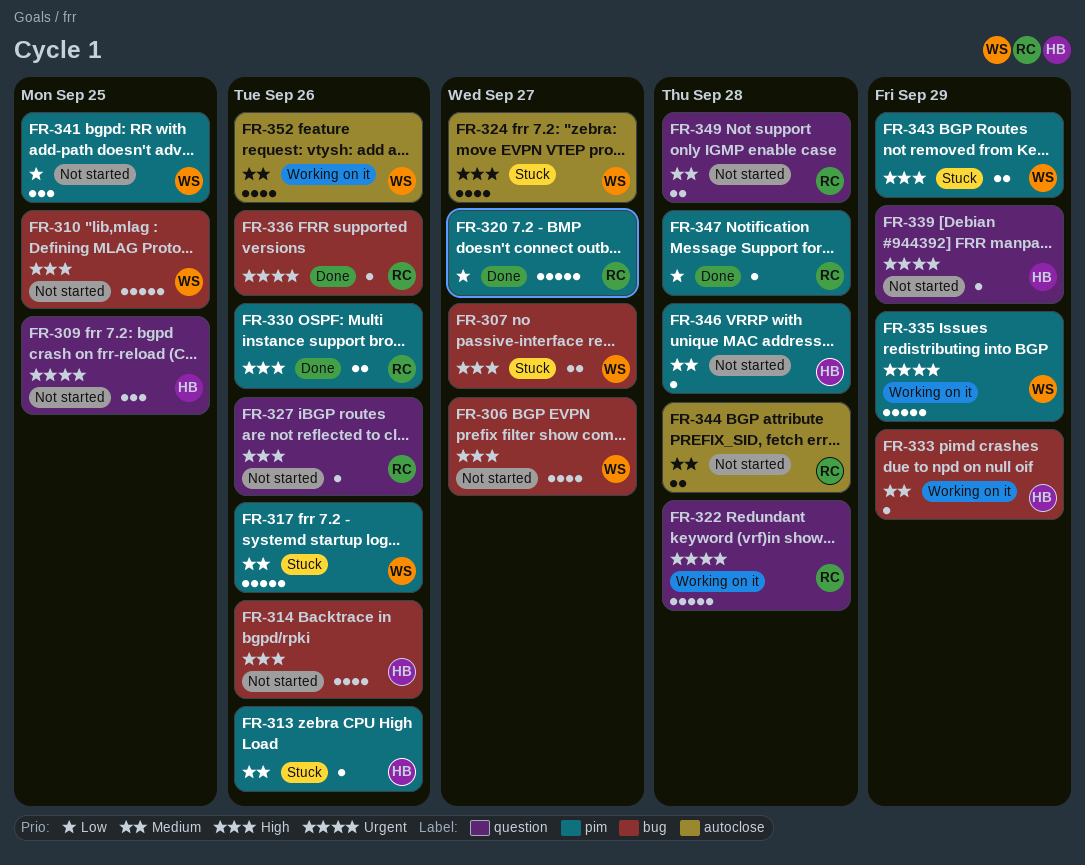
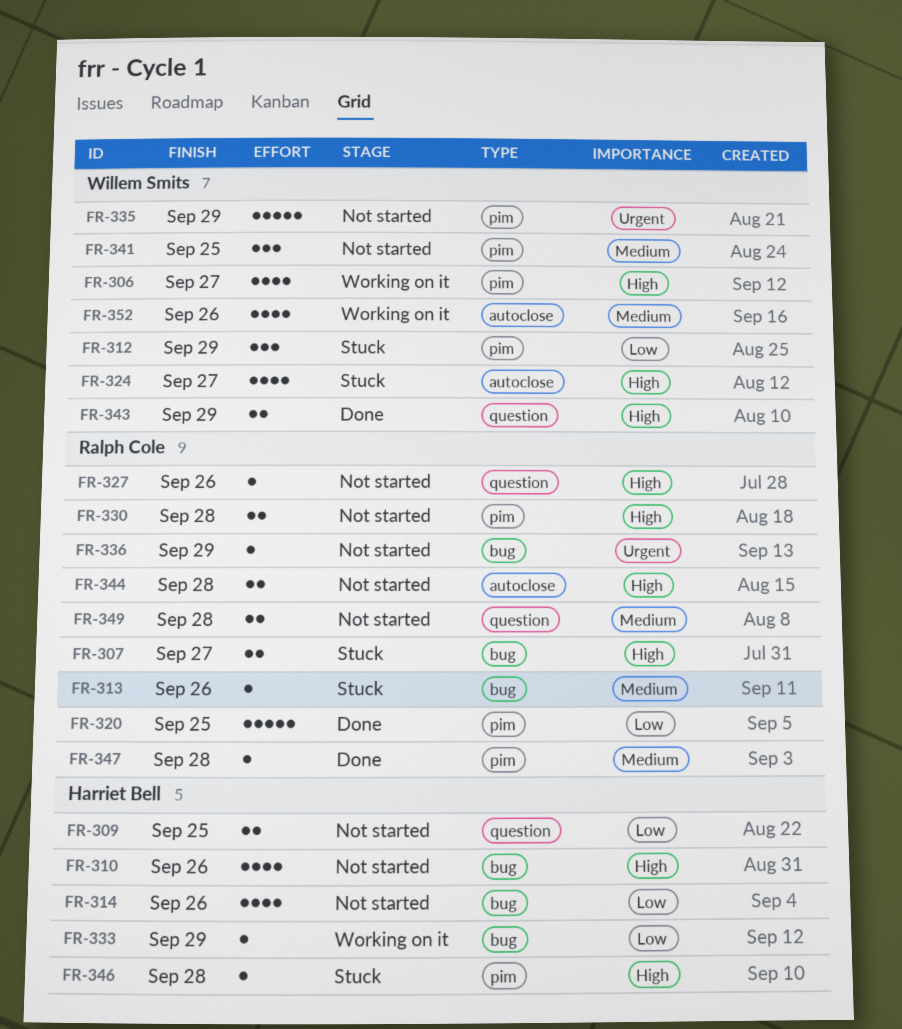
FR-306, status: Not started -> Working on it
FR-306, label: bug -> pim
FR-307, owner: Willem Smits -> Ralph Cole
FR-309, priority: Urgent -> Low
FR-309, estimate: 3 -> 2
FR-310, owner: Willem Smits -> Harriet Bell
FR-310, estimate: 5 -> 4
FR-310, due: Sep 25 -> Sep 26
FR-312: none -> present
FR-313, owner: Harriet Bell -> Ralph Cole
FR-313, label: pim -> bug
FR-314, priority: High -> Low
FR-317: present -> none
FR-320, due: Sep 27 -> Sep 25
FR-322: present -> none
FR-330, status: Done -> Not started
FR-330, due: Sep 26 -> Sep 28
FR-333, priority: Medium -> Low
FR-335, status: Working on it -> Not started
FR-336, status: Done -> Not started
FR-336, due: Sep 26 -> Sep 29
FR-339: present -> none
FR-341, priority: Low -> Medium
FR-343, status: Stuck -> Done
FR-343, label: pim -> question
FR-344, priority: Medium -> High
FR-346, status: Not started -> Stuck
FR-346, priority: Medium -> High
FR-347, priority: Low -> Medium

